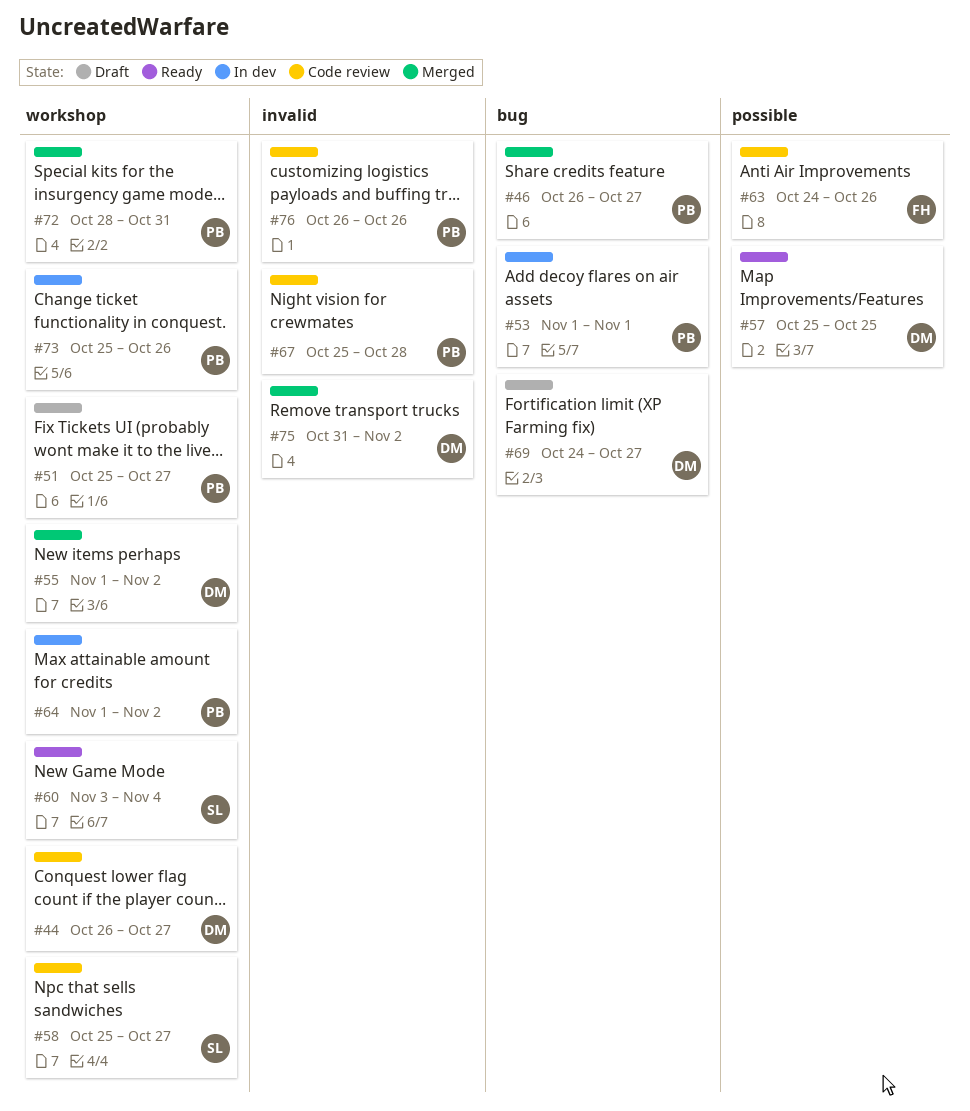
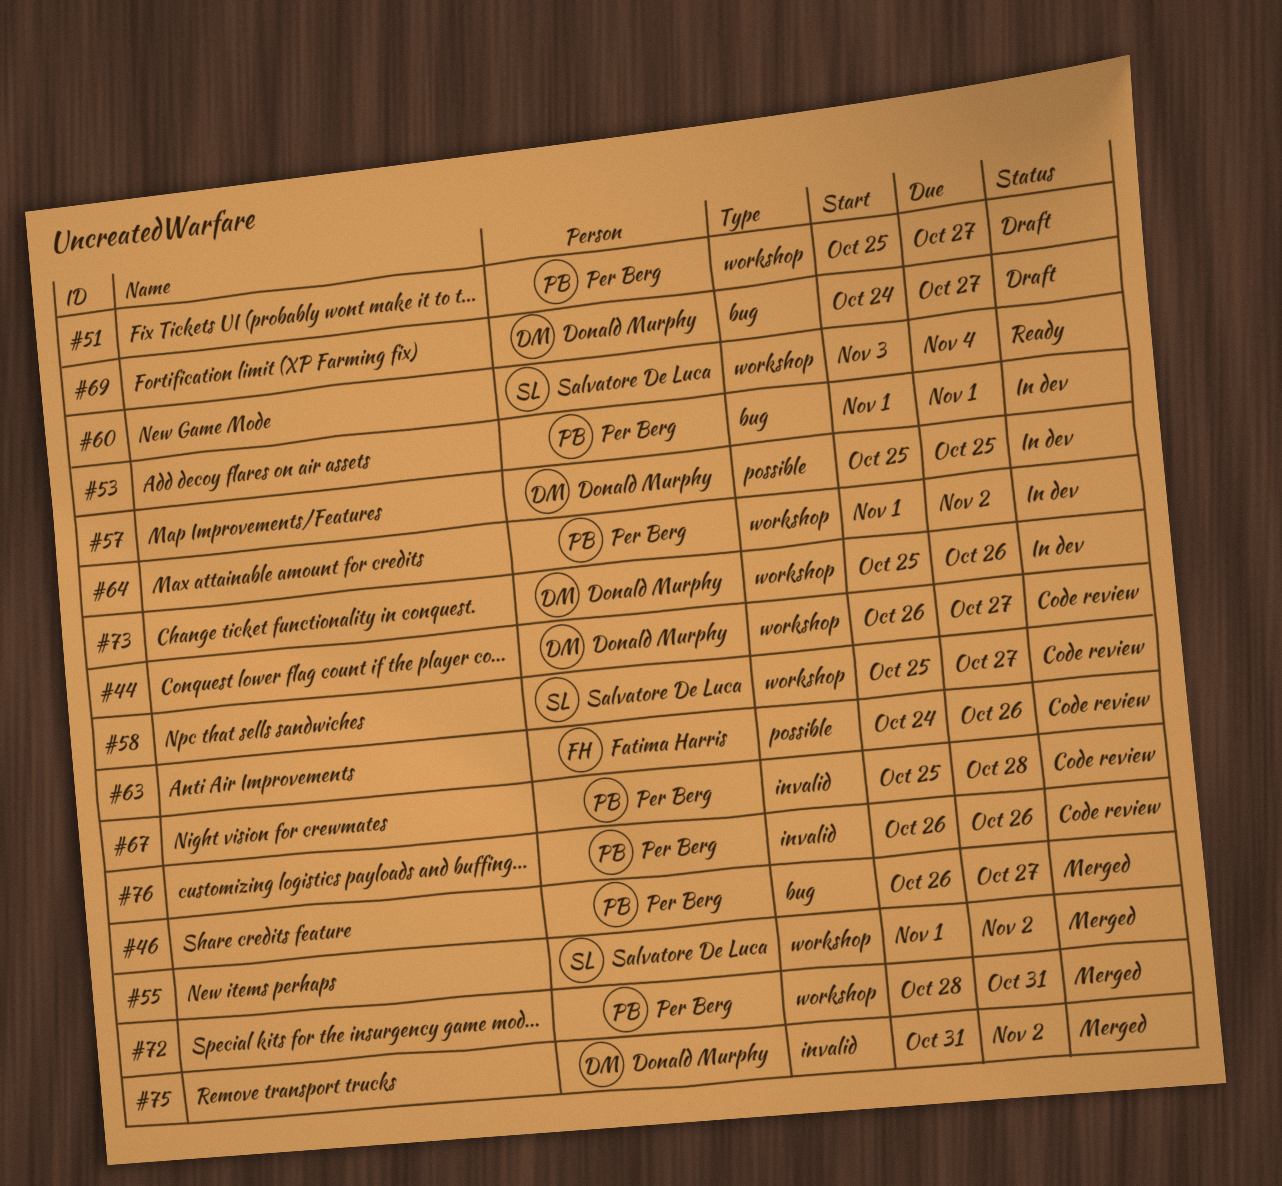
#55, owner: Donald Murphy -> Salvatore De Luca
#57, status: Ready -> In dev
#73, owner: Per Berg -> Donald Murphy

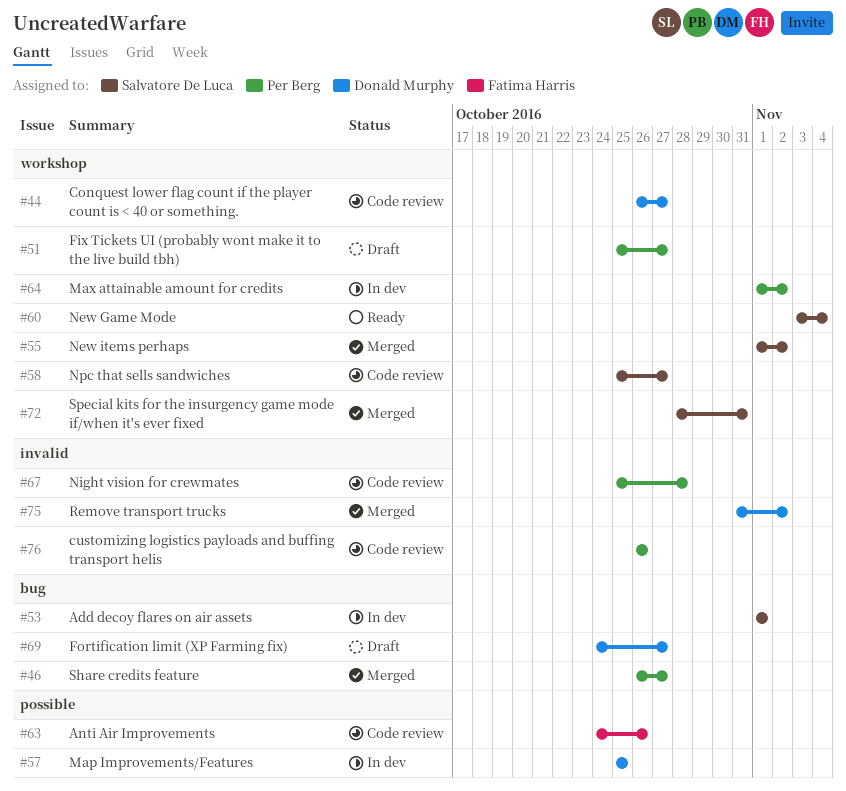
#53, owner: Per Berg -> Salvatore De Luca
#72, owner: Per Berg -> Salvatore De Luca
#73: present -> none

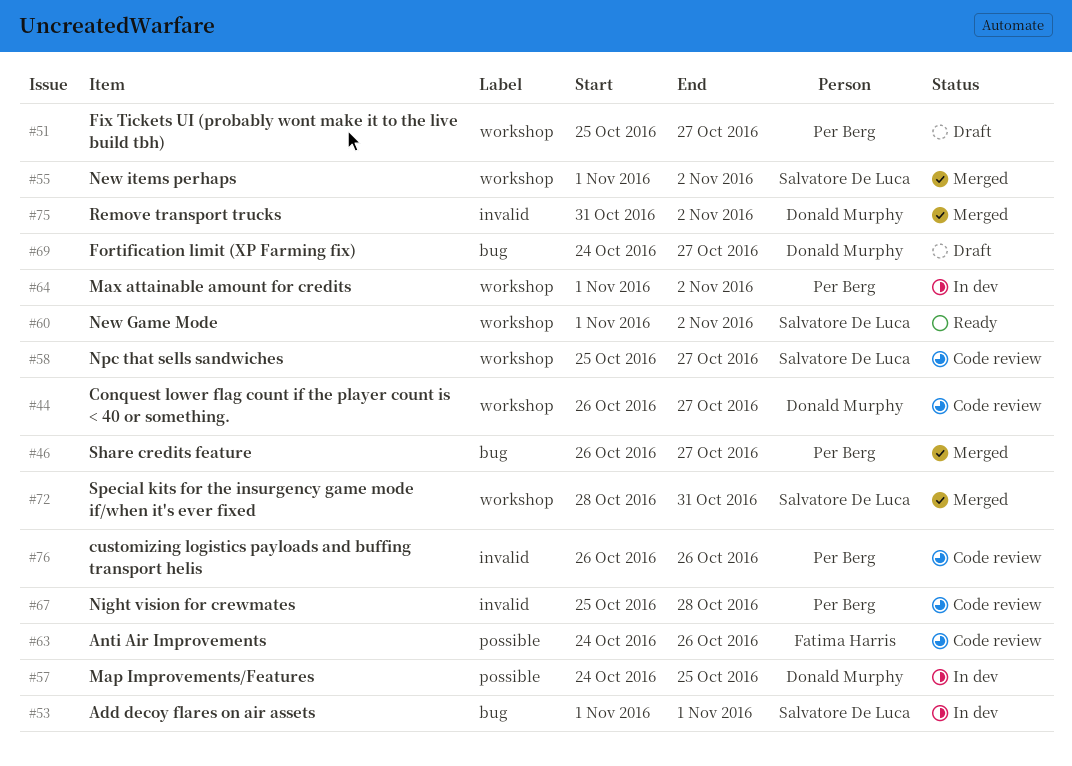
#57, start: Oct 25 -> Oct 24
#60, start: Nov 3 -> Nov 1
#60, due: Nov 4 -> Nov 2

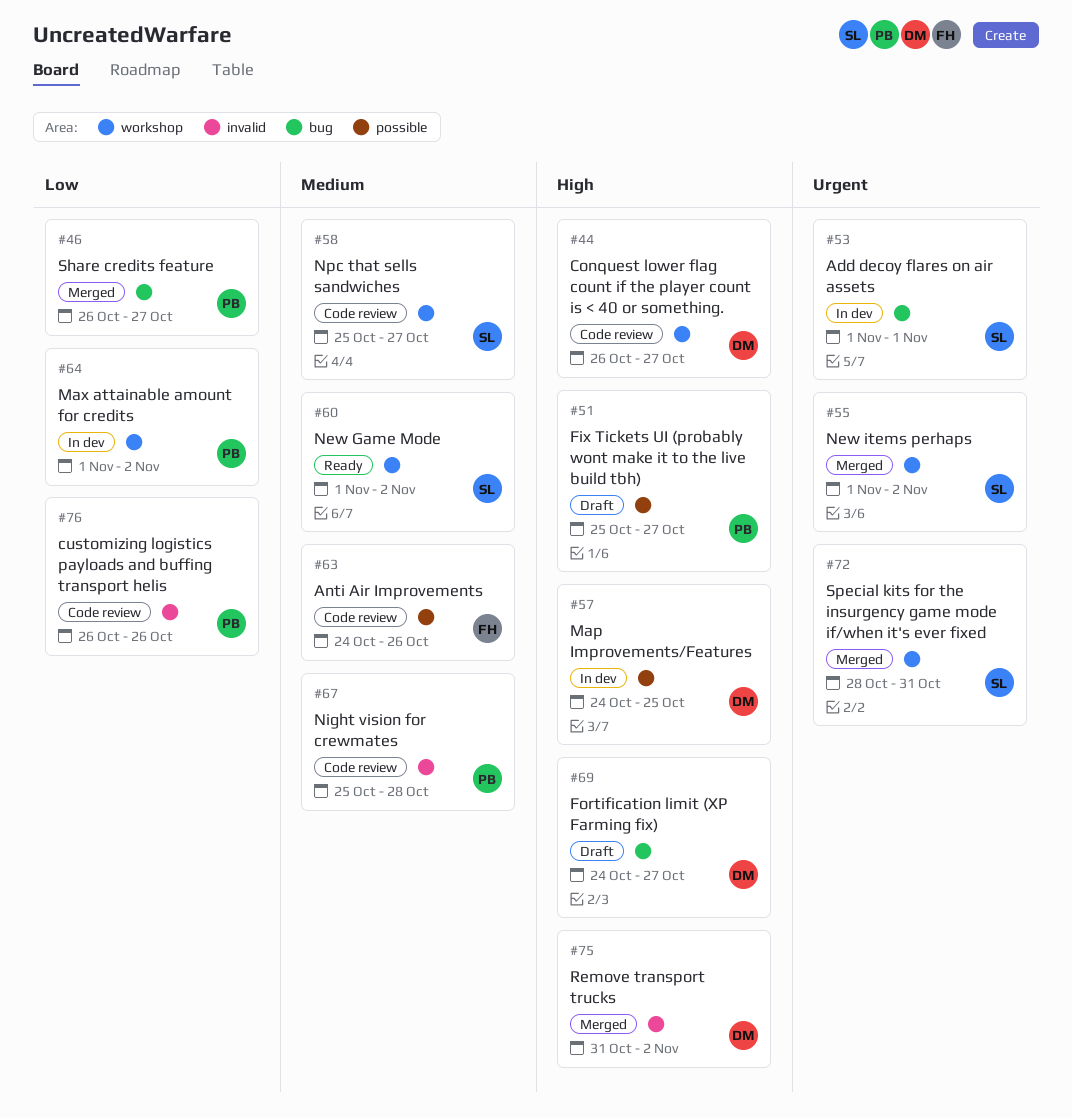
#51, label: workshop -> possible

